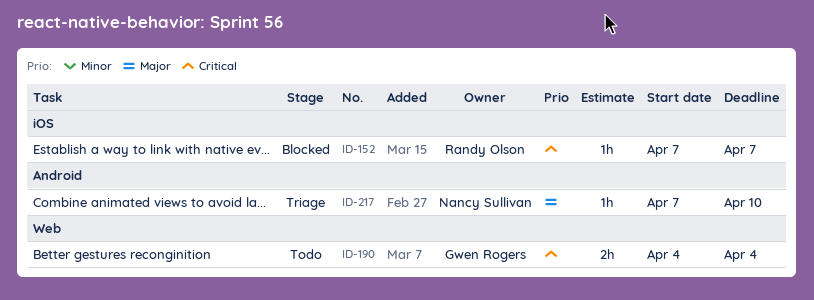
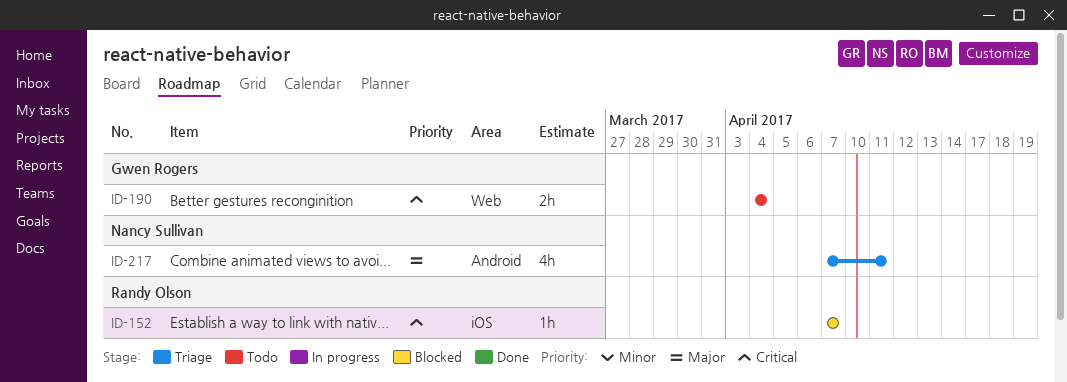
ID-217, estimate: 1h -> 4h
ID-217, due: Apr 10 -> Apr 11

